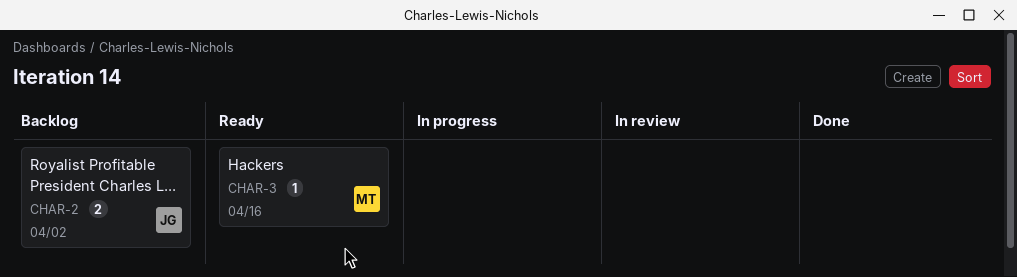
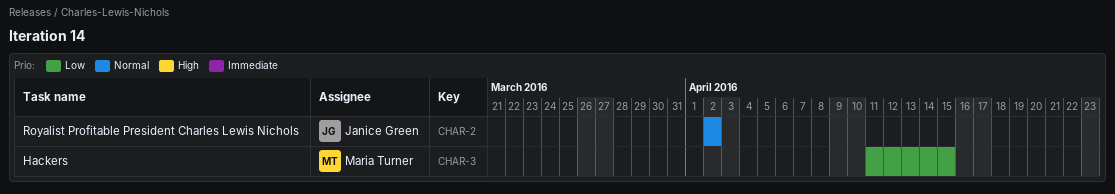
CHAR-3, due: Apr 16 -> Apr 15

